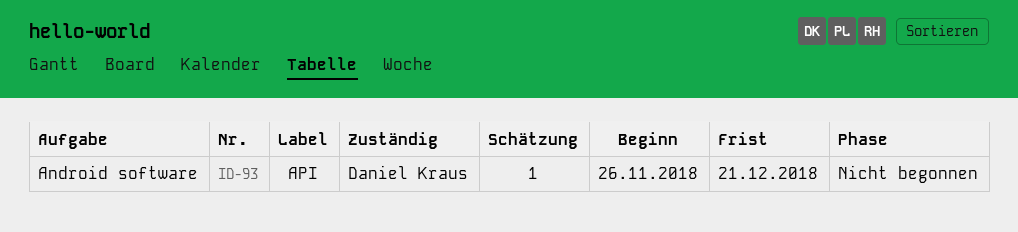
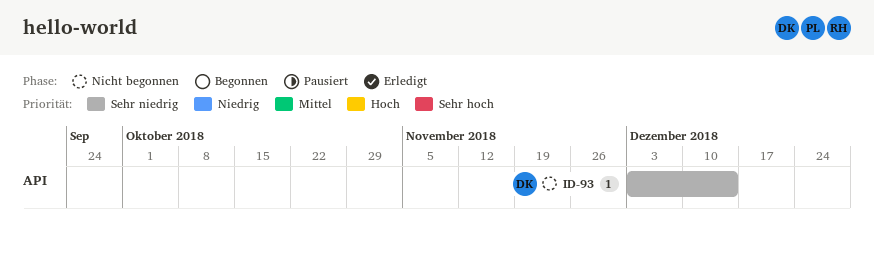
ID-93, start: Nov 26 -> Dec 3
ID-93, due: Dec 21 -> Dec 14

